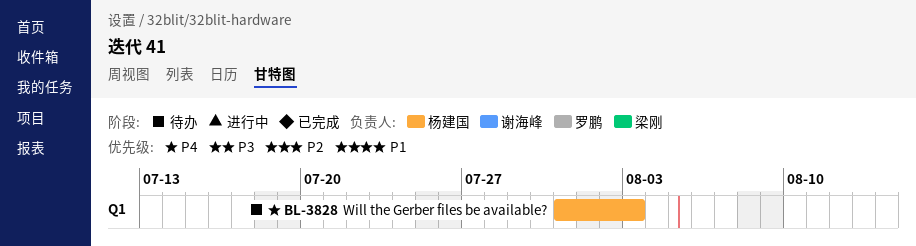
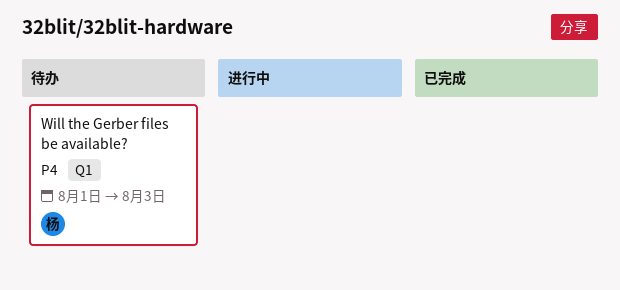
Will the Gerber files be available?, start: Jul 31 -> Aug 1

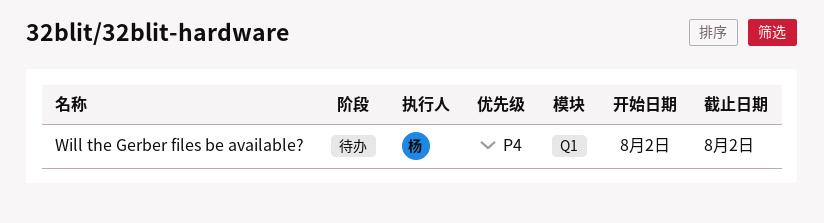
Will the Gerber files be available?, start: Aug 1 -> Aug 2
Will the Gerber files be available?, due: Aug 3 -> Aug 2

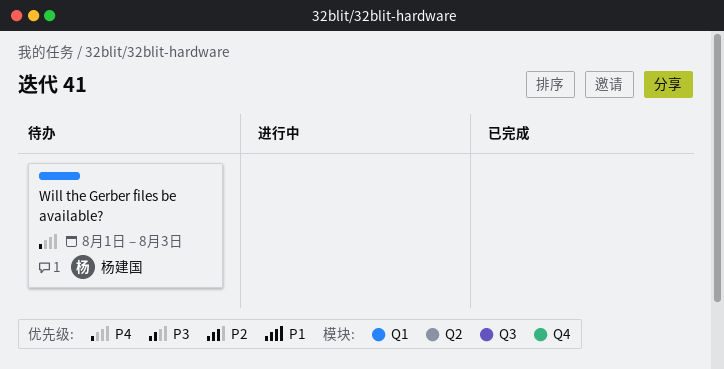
Will the Gerber files be available?, start: Aug 2 -> Aug 1
Will the Gerber files be available?, due: Aug 2 -> Aug 3

